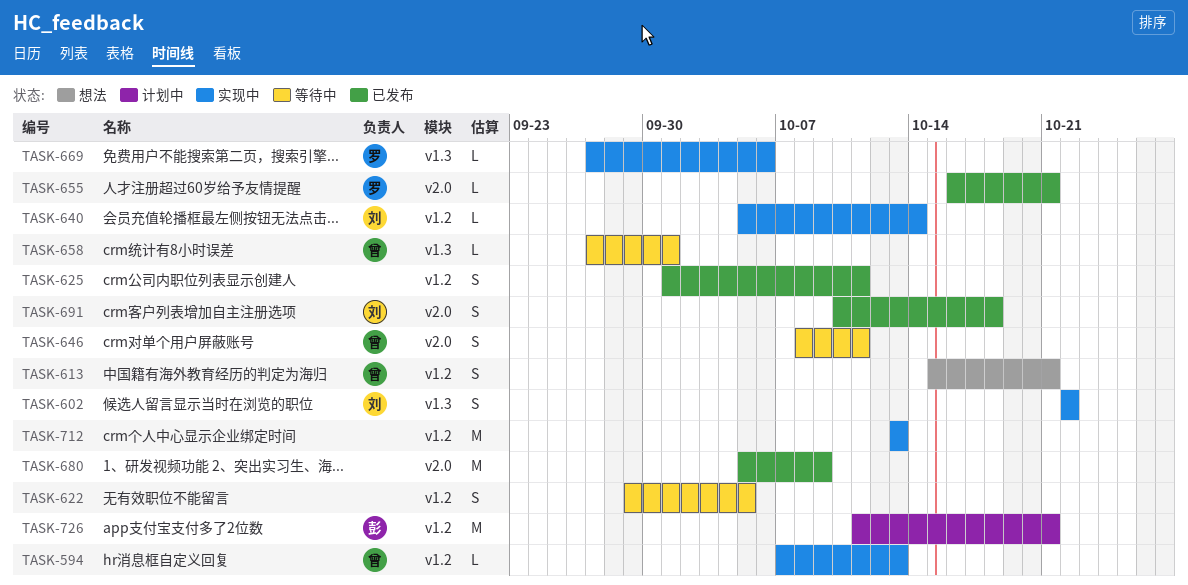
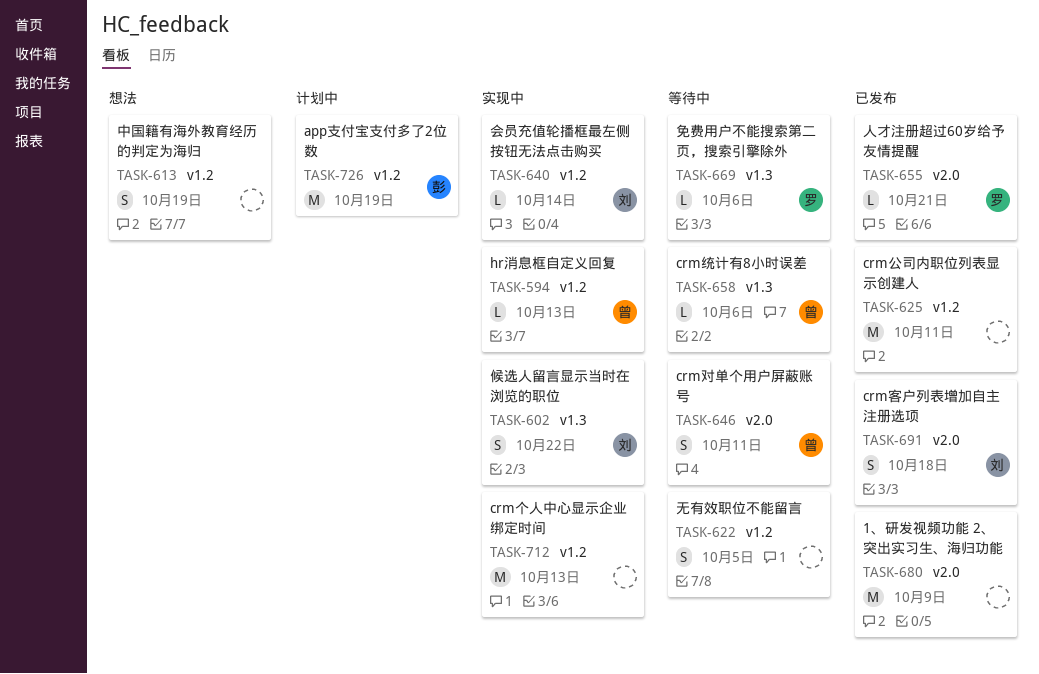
TASK-613, owner: 曾 -> none
TASK-613, due: Oct 21 -> Oct 19
TASK-625, estimate: S -> M
TASK-658, due: Oct 1 -> Oct 6
TASK-669, status: 实现中 -> 等待中
TASK-726, due: Oct 21 -> Oct 19

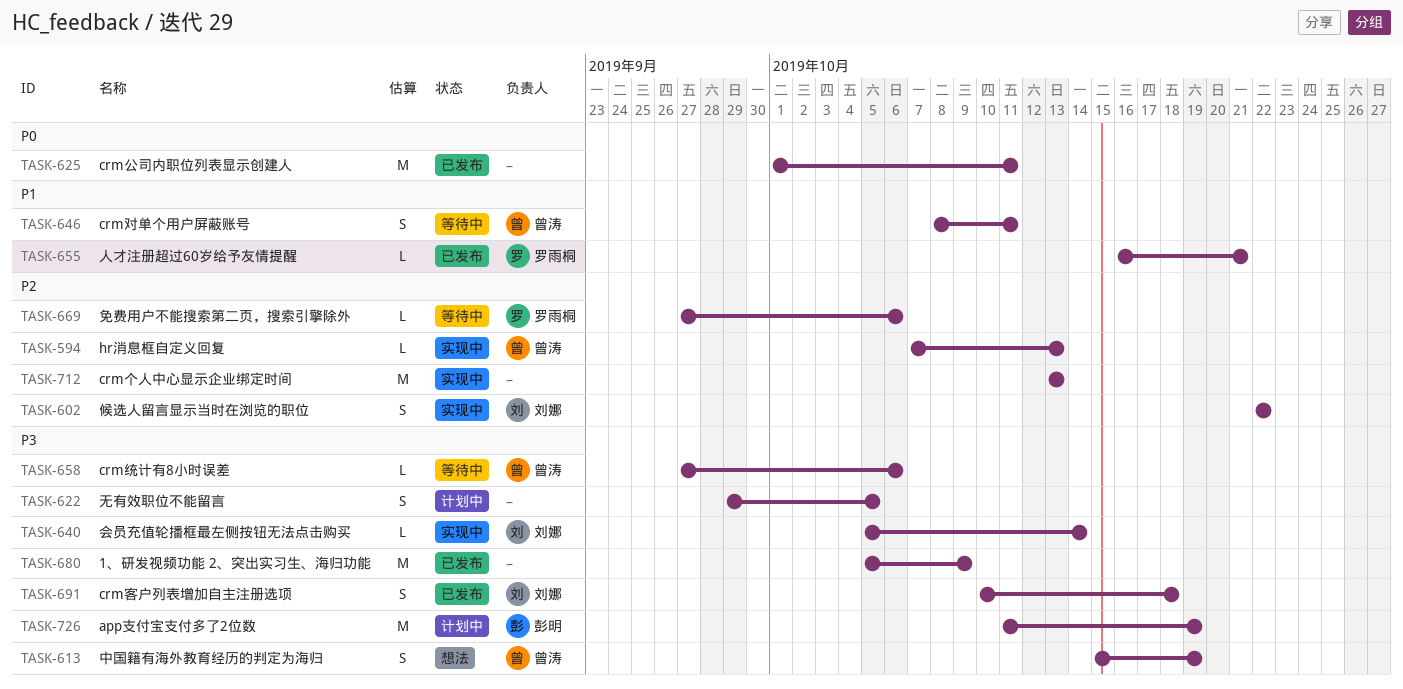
TASK-613, owner: none -> 曾涛
TASK-622, status: 等待中 -> 计划中

